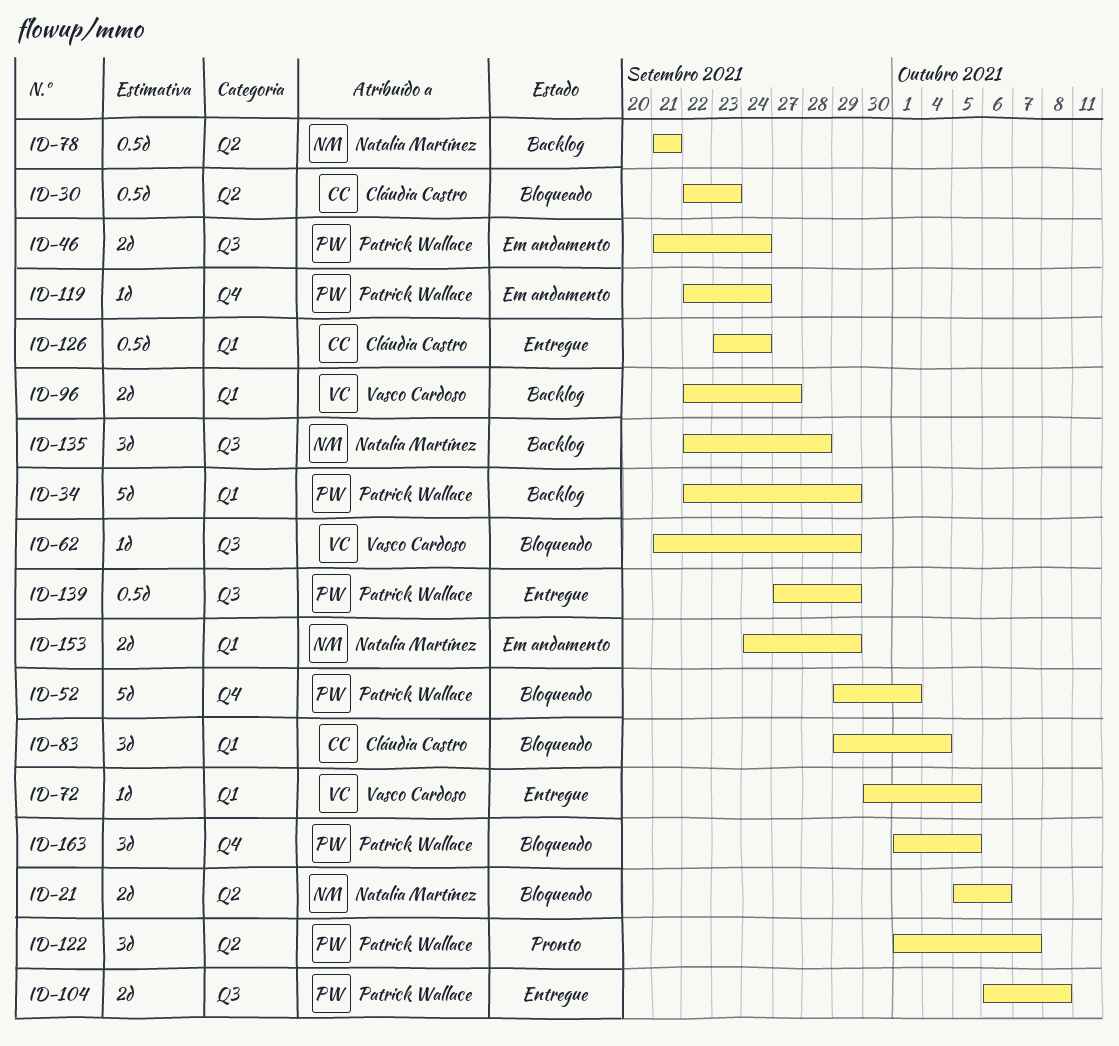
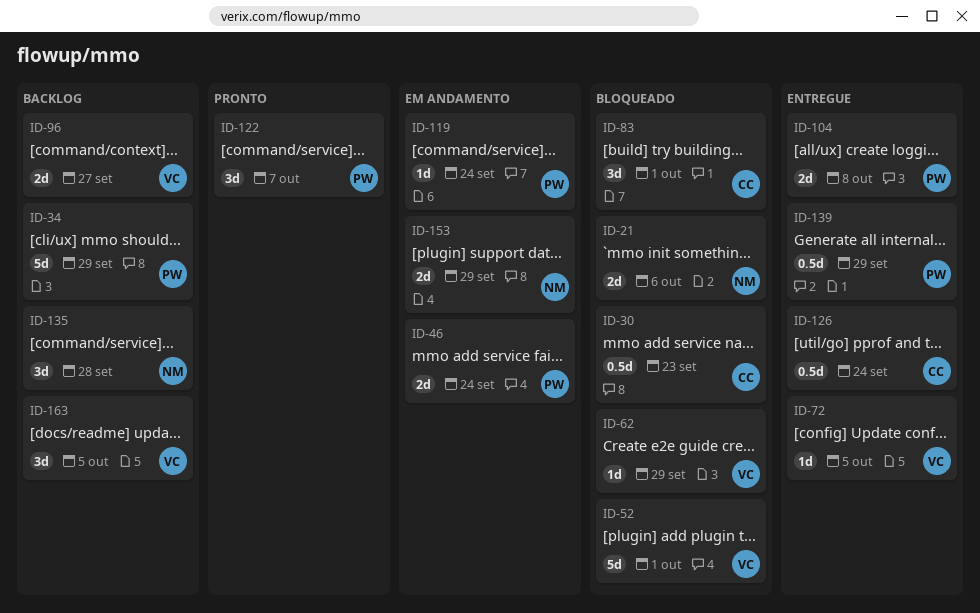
ID-52, owner: Patrick Wallace -> Vasco Cardoso
ID-78: present -> none
ID-83, due: Oct 4 -> Oct 1
ID-163, status: Bloqueado -> Backlog
ID-163, owner: Patrick Wallace -> Vasco Cardoso

